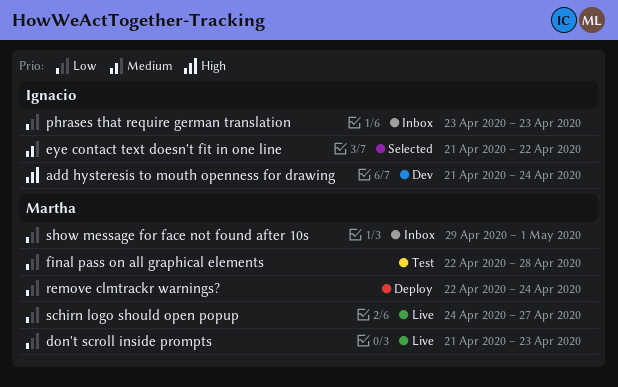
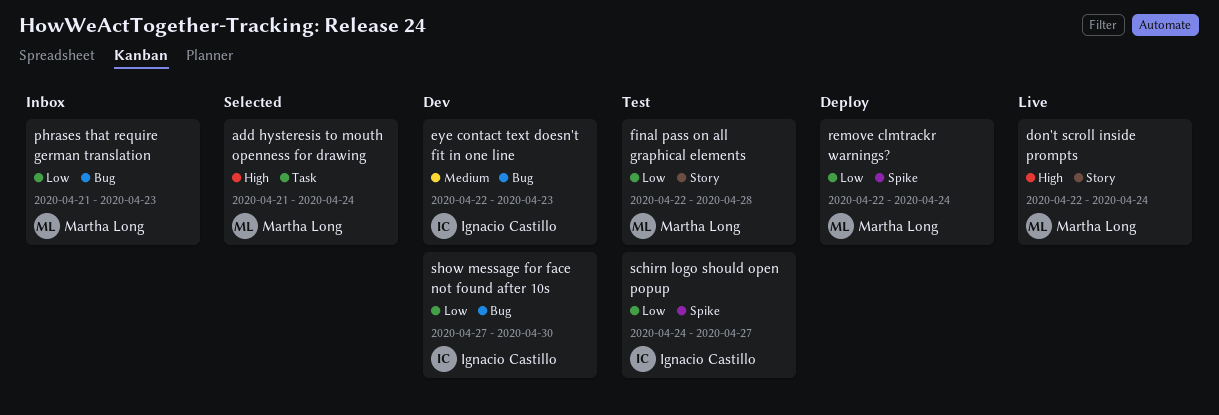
add hysteresis to mouth openness for drawing, status: Dev -> Selected
add hysteresis to mouth openness for drawing, owner: Ignacio Castillo -> Martha Long
don't scroll inside prompts, priority: Low -> High
don't scroll inside prompts, start: Apr 21 -> Apr 22
don't scroll inside prompts, due: Apr 23 -> Apr 24
eye contact text doesn't fit in one line, status: Selected -> Dev
eye contact text doesn't fit in one line, start: Apr 21 -> Apr 22
eye contact text doesn't fit in one line, due: Apr 22 -> Apr 23
phrases that require german translation, owner: Ignacio Castillo -> Martha Long
phrases that require german translation, start: Apr 23 -> Apr 21
schirn logo should open popup, status: Live -> Test
schirn logo should open popup, owner: Martha Long -> Ignacio Castillo
show message for face not found after 10s, status: Inbox -> Dev
show message for face not found after 10s, owner: Martha Long -> Ignacio Castillo
show message for face not found after 10s, start: Apr 29 -> Apr 27
show message for face not found after 10s, due: May 1 -> Apr 30

